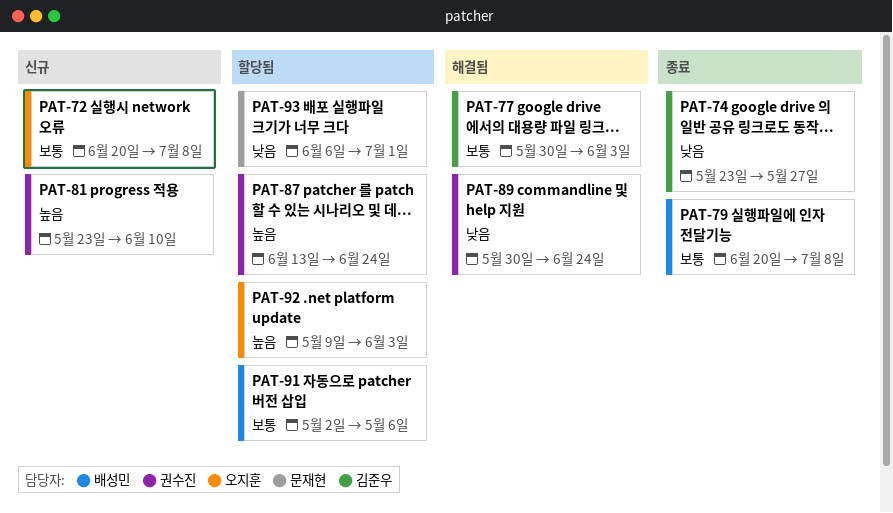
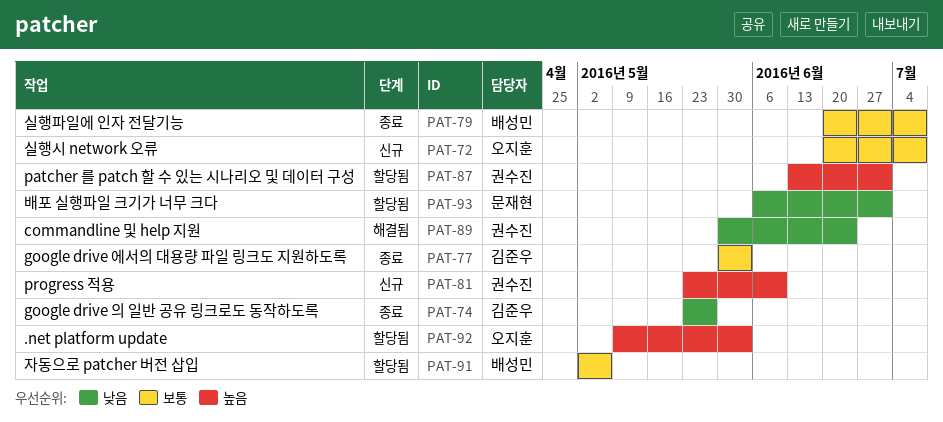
PAT-77, status: 해결됨 -> 종료
PAT-87, due: Jun 24 -> Jul 1

